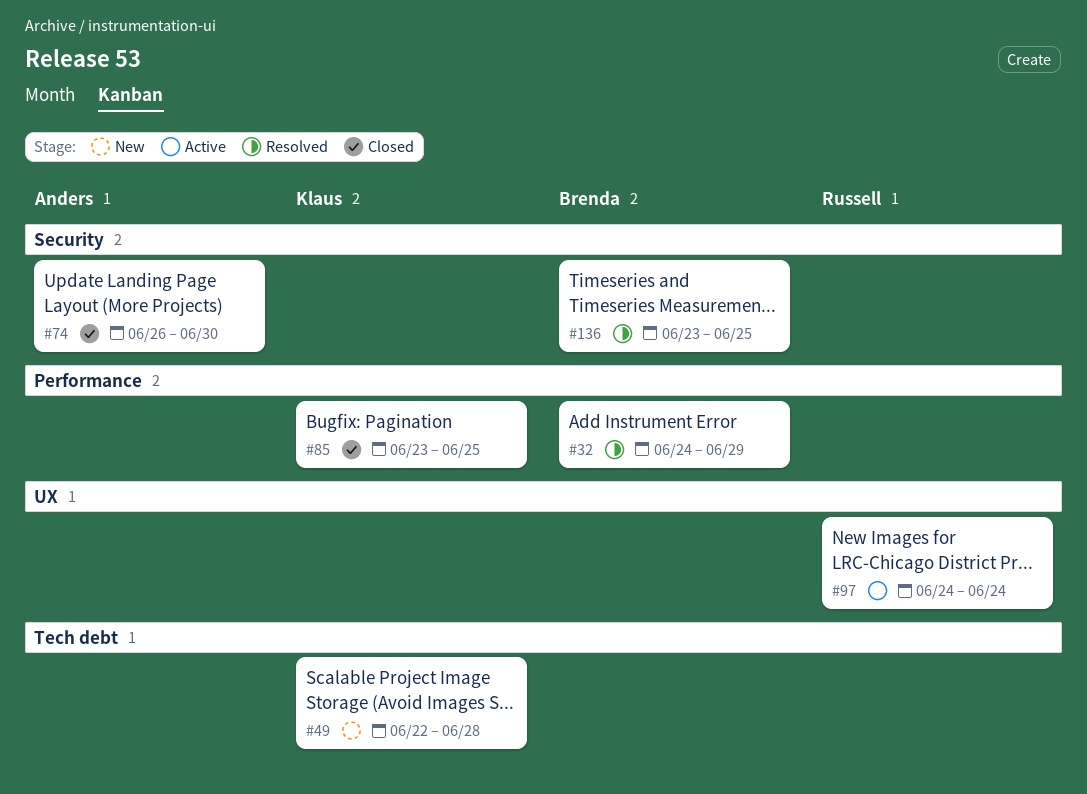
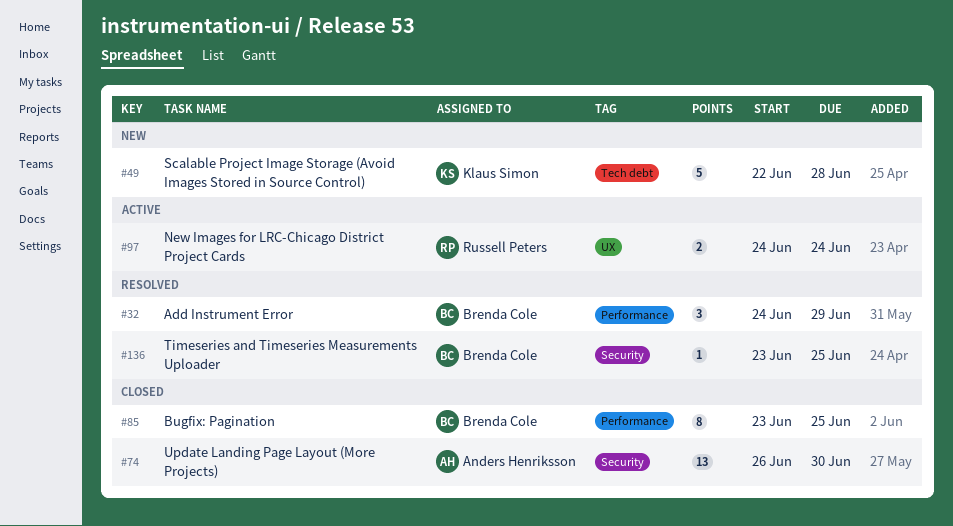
#85, owner: Klaus Simon -> Brenda Cole

